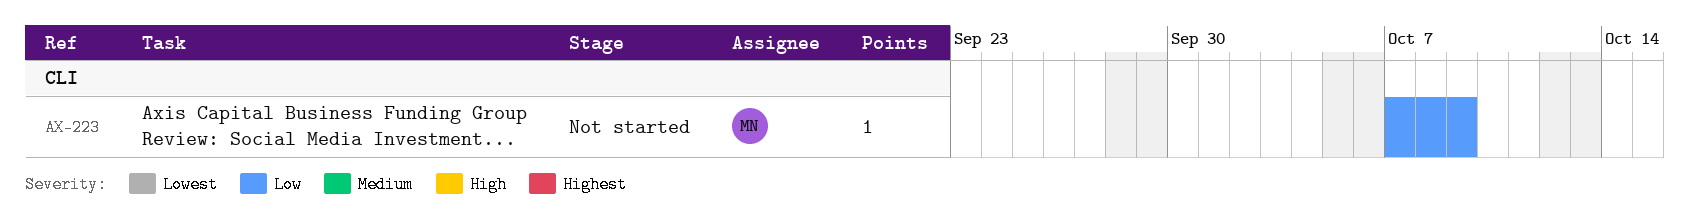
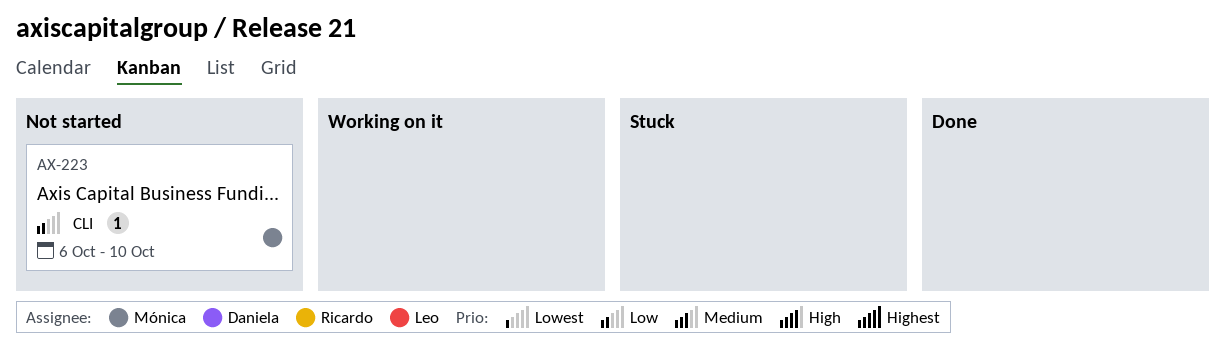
AX-223, start: Oct 7 -> Oct 6
AX-223, due: Oct 9 -> Oct 10

